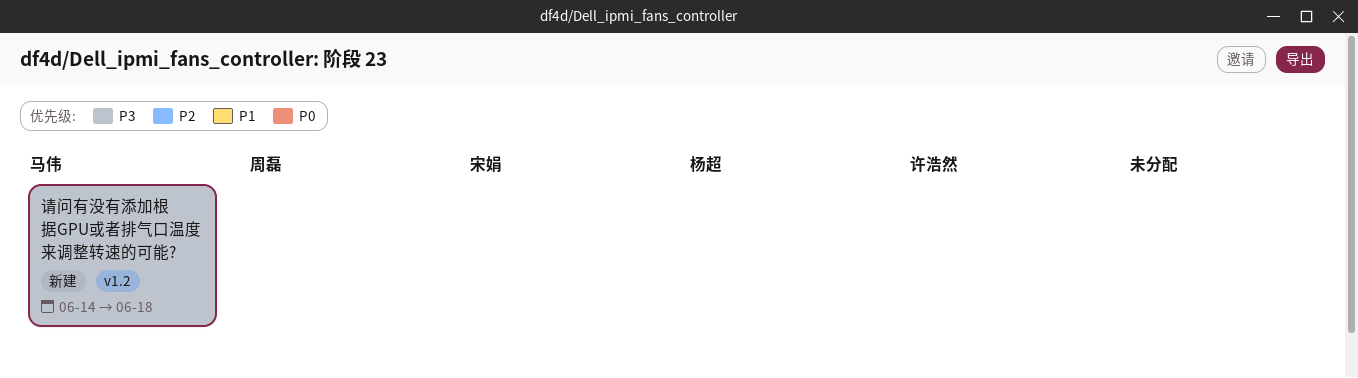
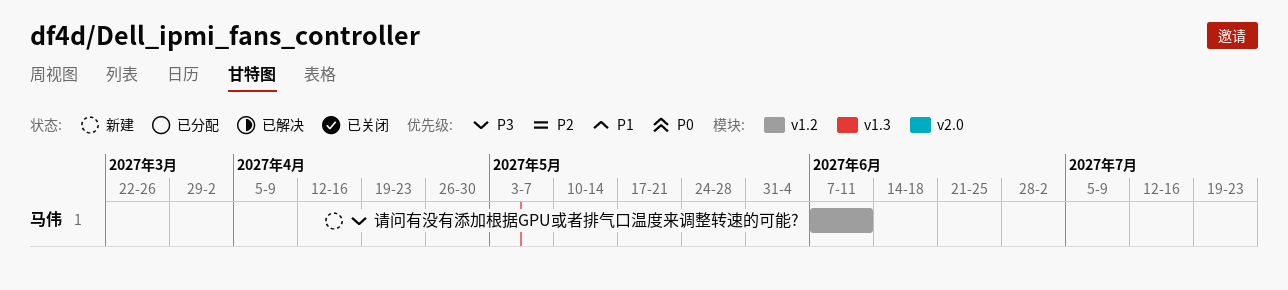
请问有没有添加根据GPU或者排气口温度来调整转速的可能?, start: Jun 14 -> Jun 7
请问有没有添加根据GPU或者排气口温度来调整转速的可能?, due: Jun 18 -> Jun 11

